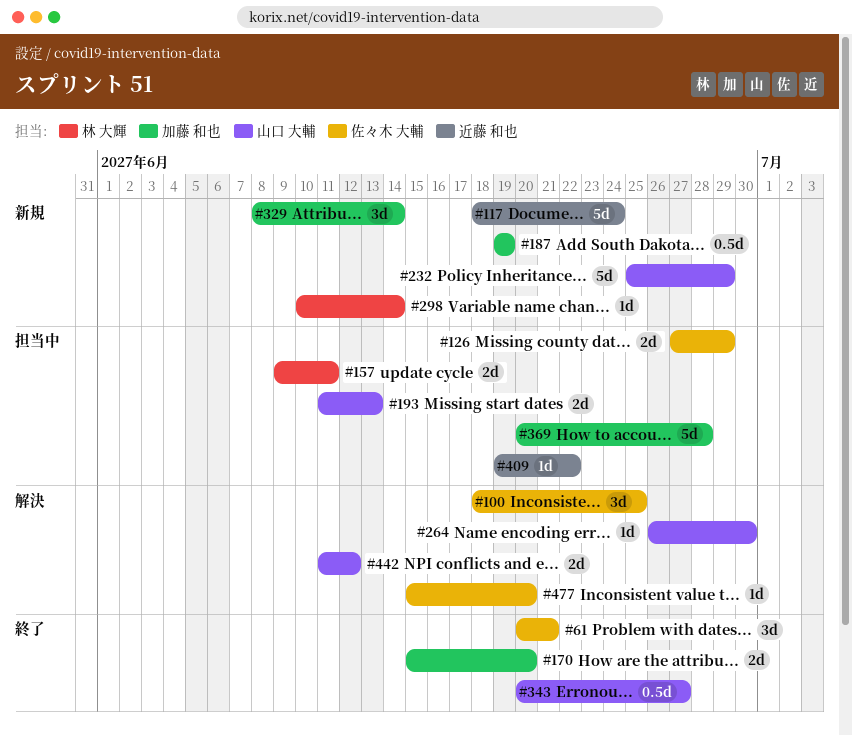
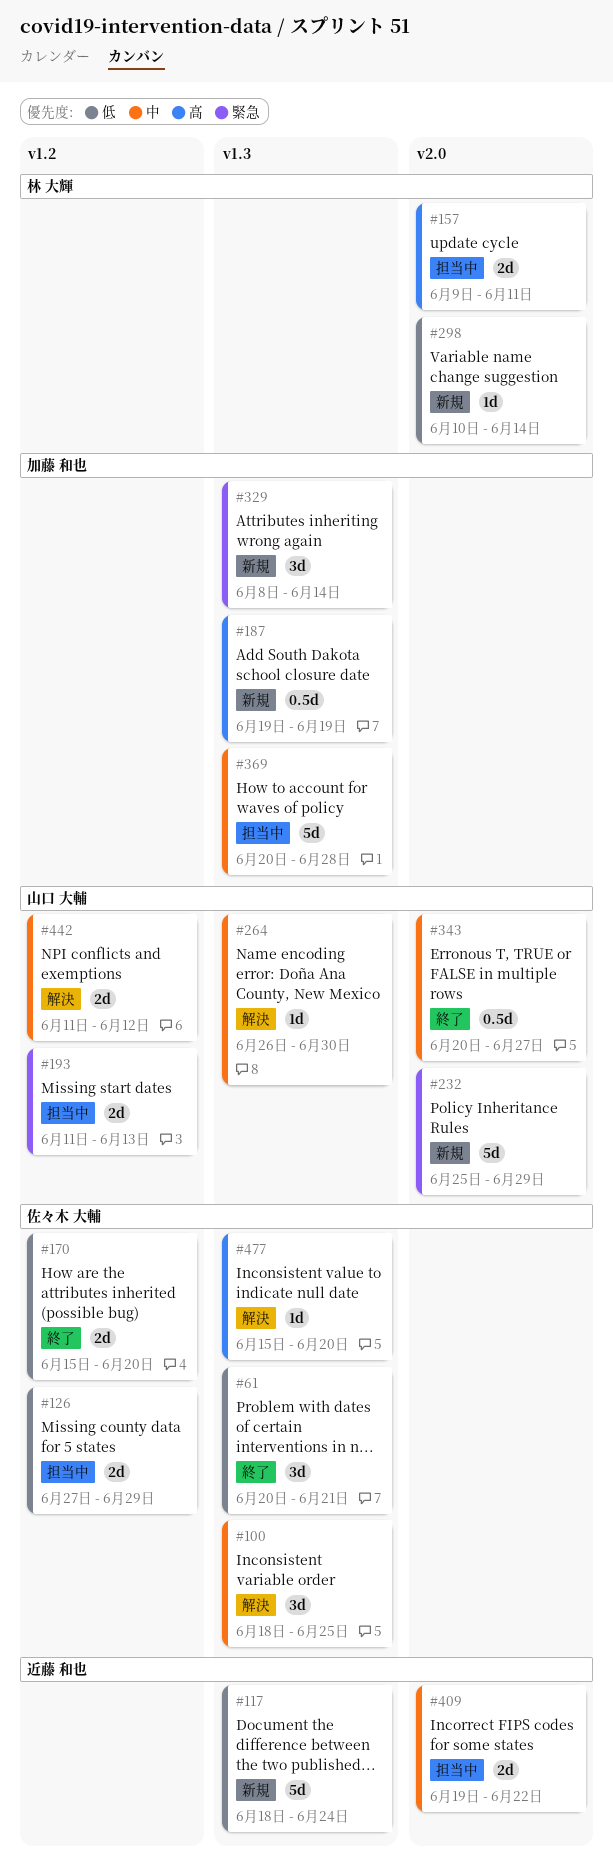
#170, owner: 加藤 和也 -> 佐々木 大輔
#409, estimate: 1d -> 2d

